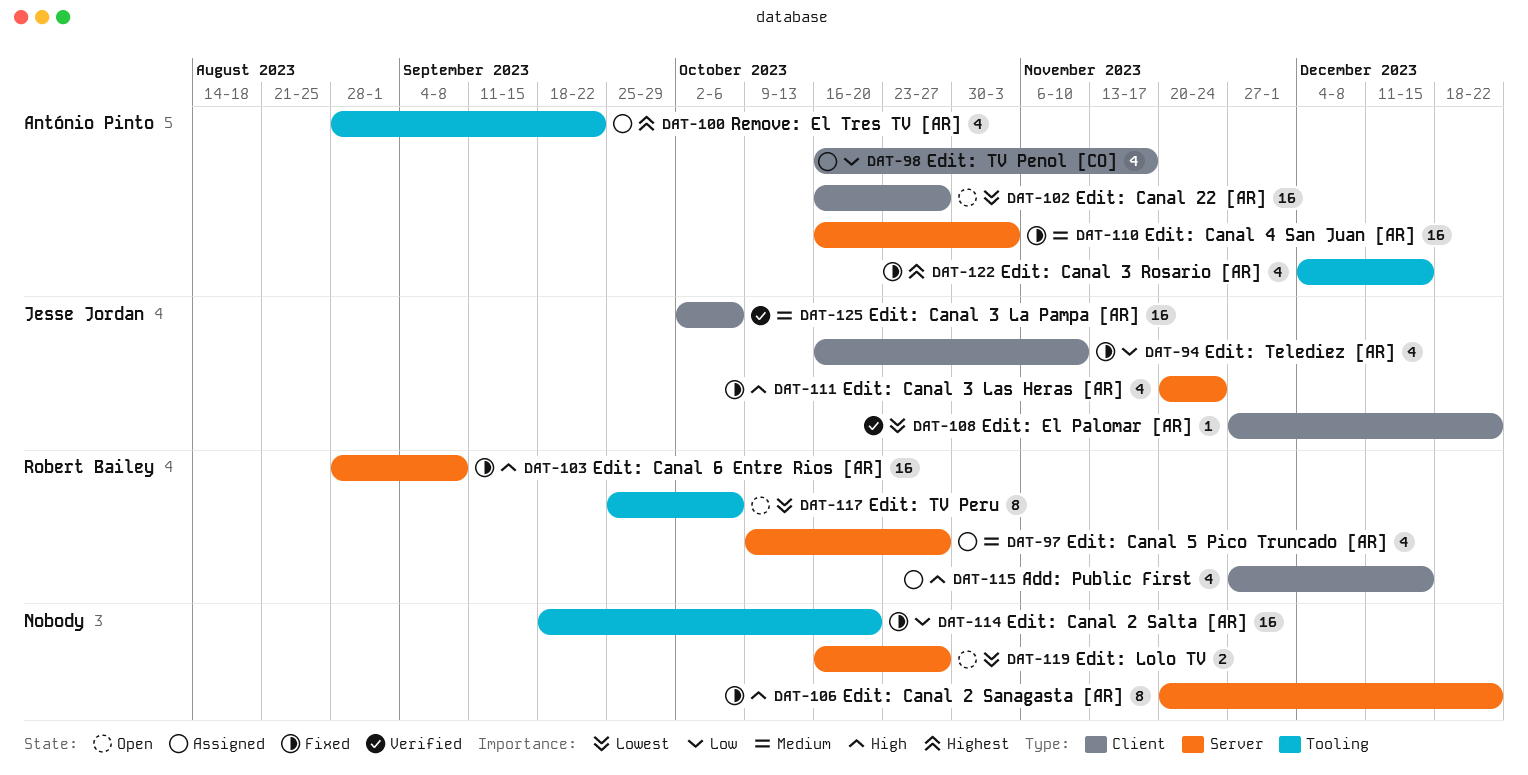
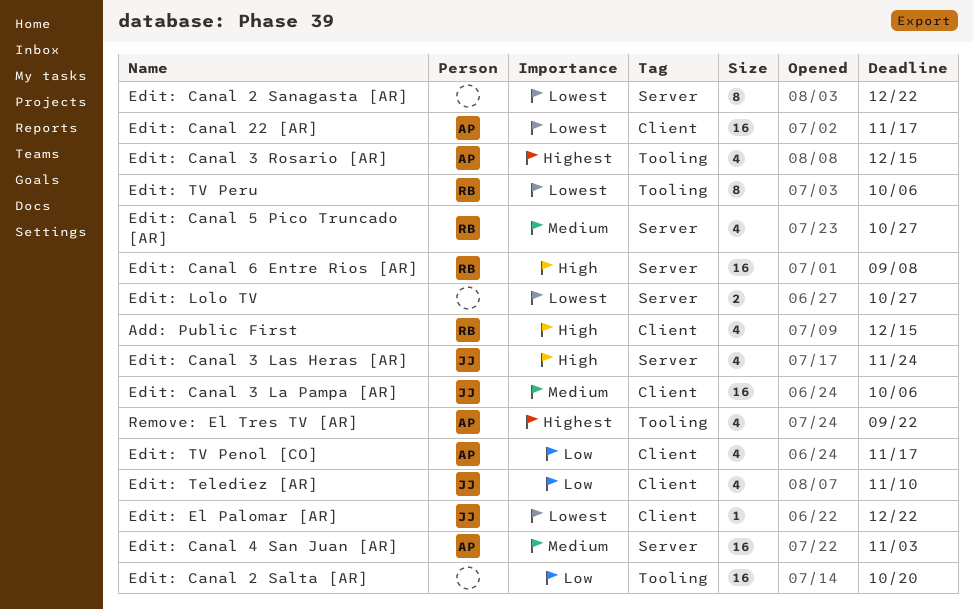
Edit: Canal 2 Sanagasta [AR], priority: High -> Lowest
Edit: Canal 22 [AR], due: Oct 27 -> Nov 17

